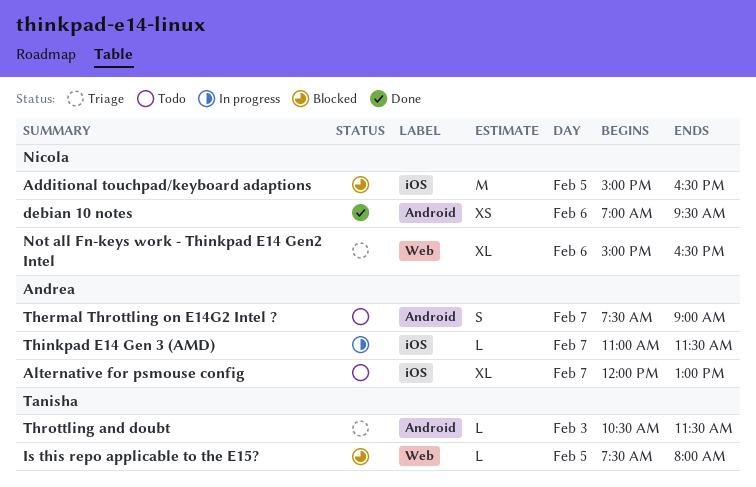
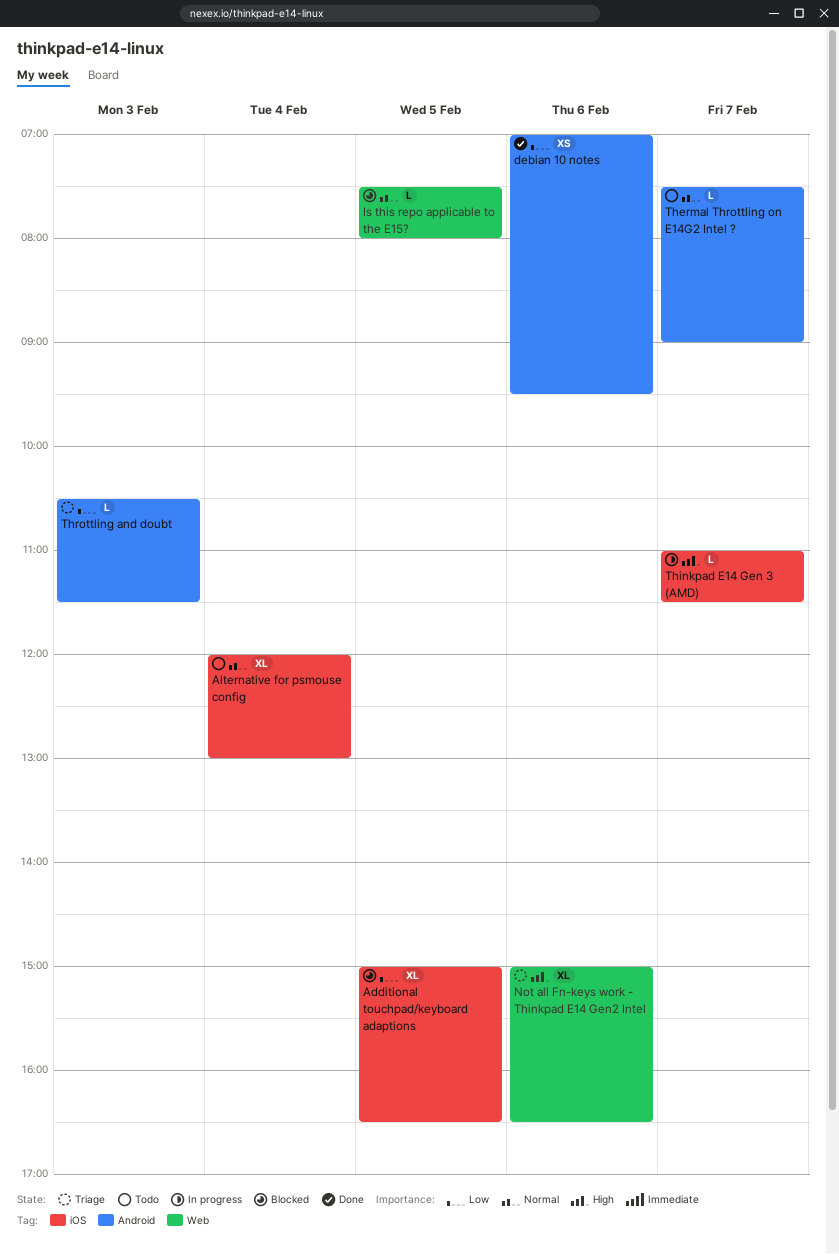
Additional touchpad/keyboard adaptions, estimate: M -> XL
Alternative for psmouse config, day: Feb 7 -> Feb 4
Thermal Throttling on E14G2 Intel ?, estimate: S -> L

